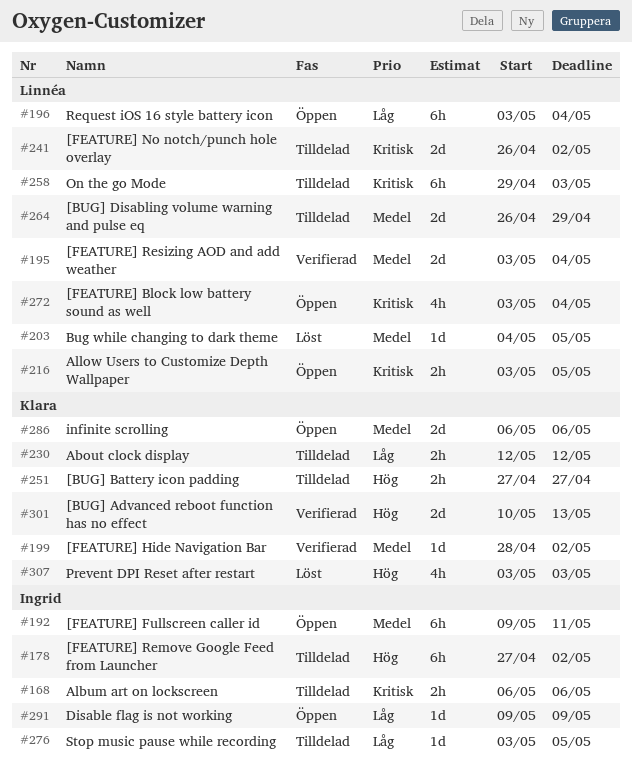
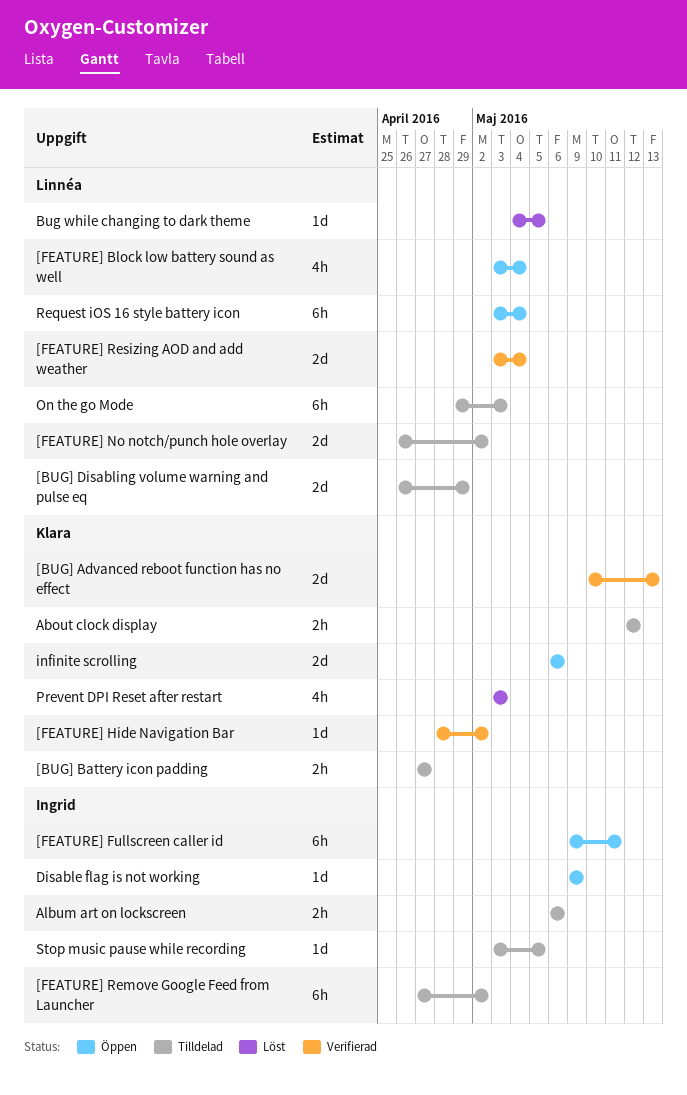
Allow Users to Customize Depth Wallpaper: present -> none

